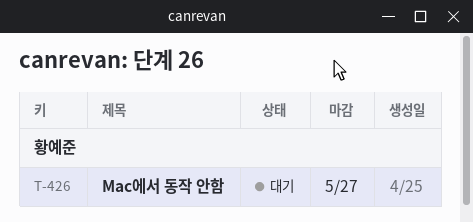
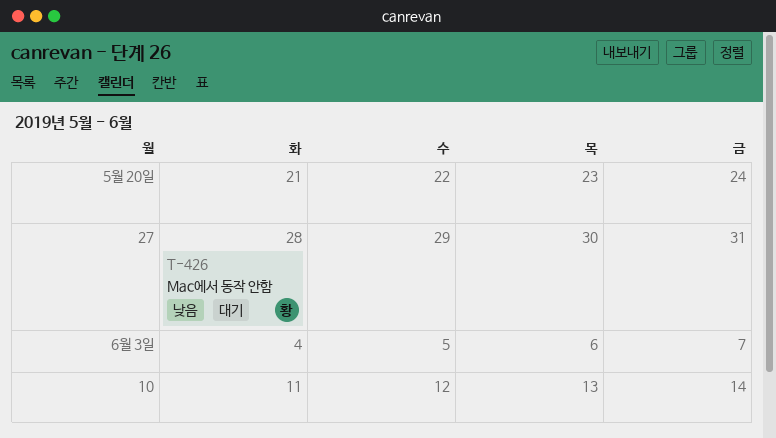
T-426, due: May 27 -> May 28

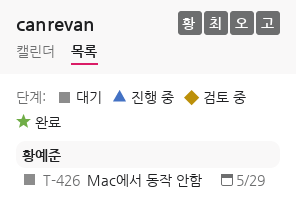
T-426, due: May 28 -> May 29

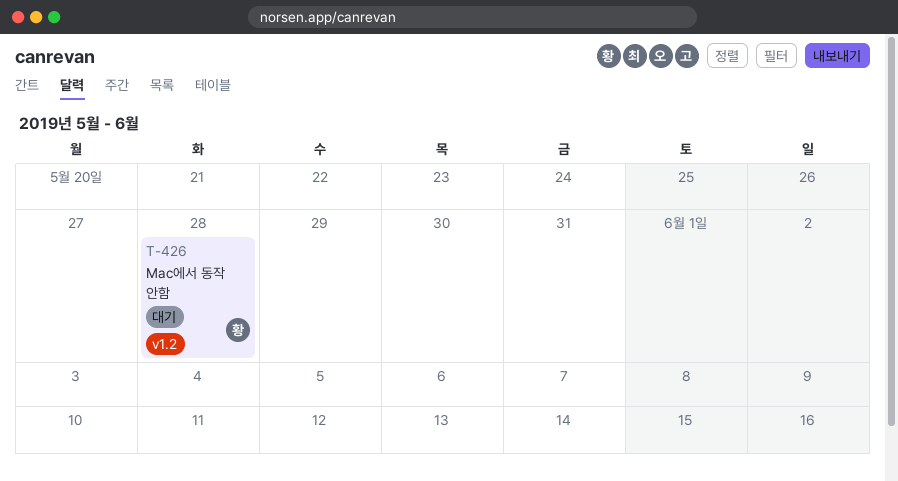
T-426, due: May 29 -> May 28

